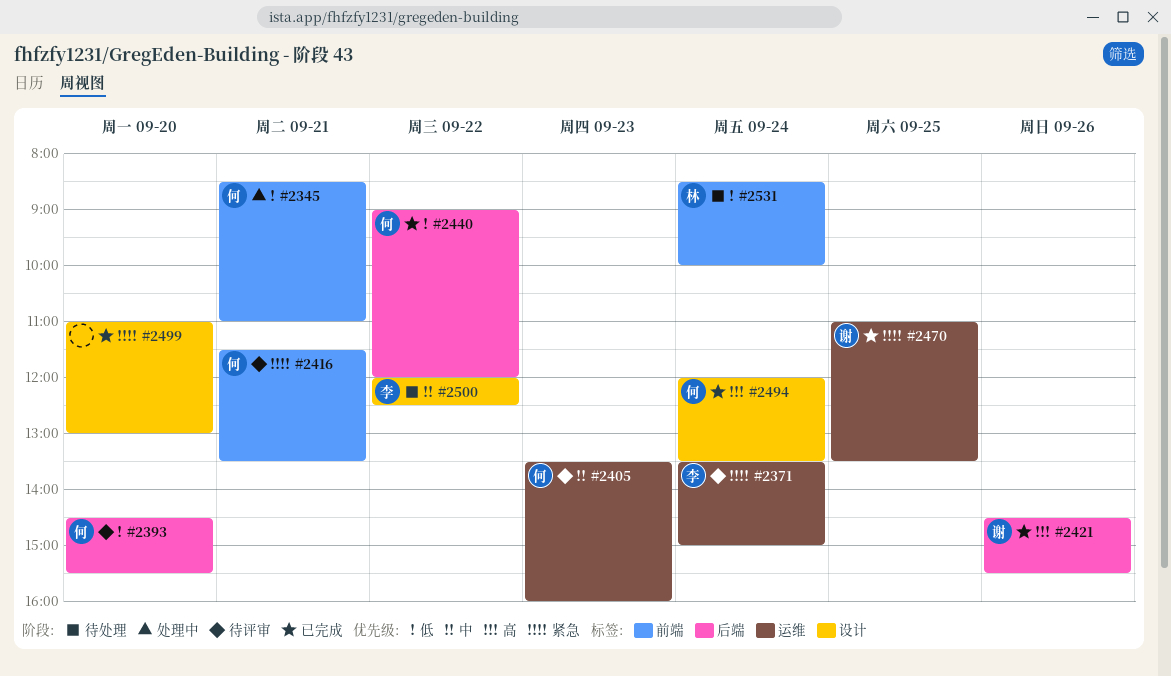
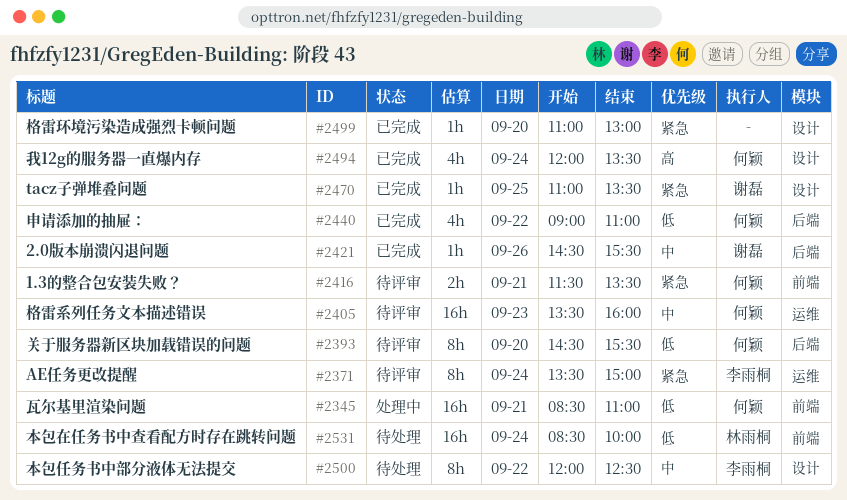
#2421, priority: 高 -> 中
#2440, ends: 12:00 -> 11:00
#2470, label: 运维 -> 设计

